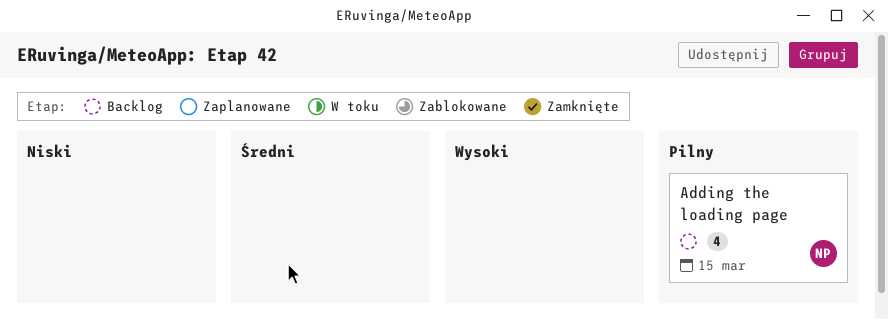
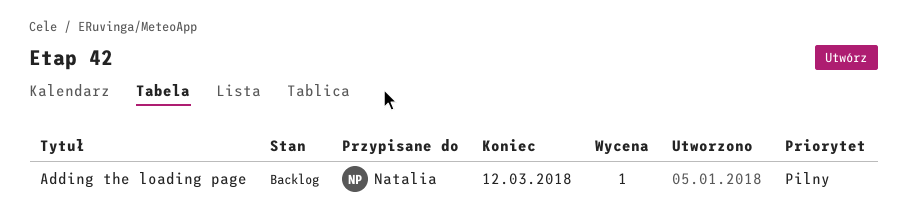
Adding the loading page, estimate: 4 -> 1
Adding the loading page, due: Mar 15 -> Mar 12

